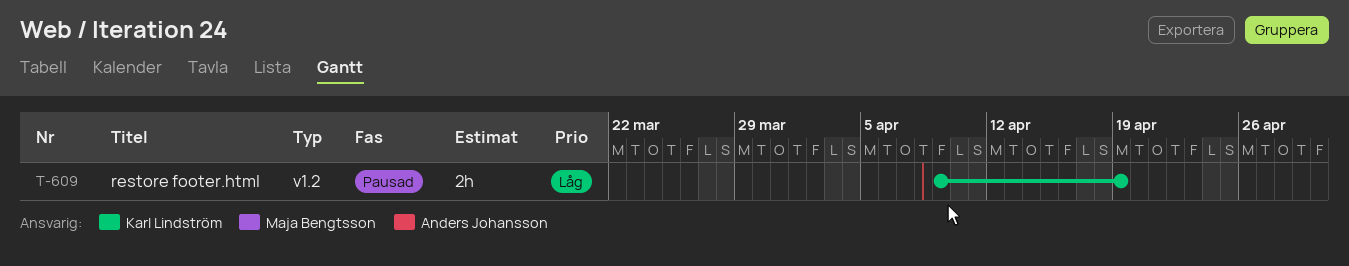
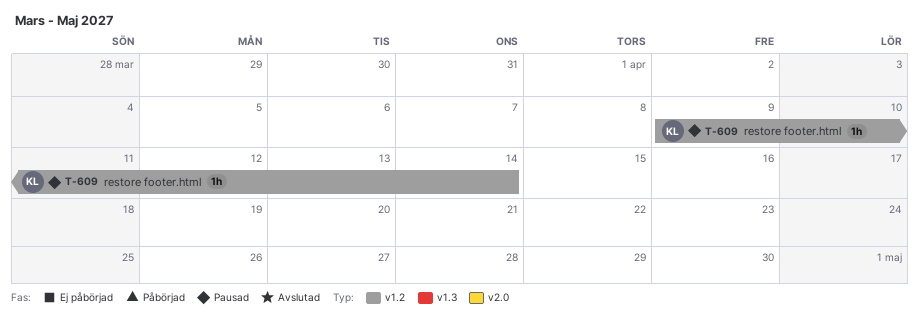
T-609, estimate: 2h -> 1h
T-609, due: Apr 19 -> Apr 14

